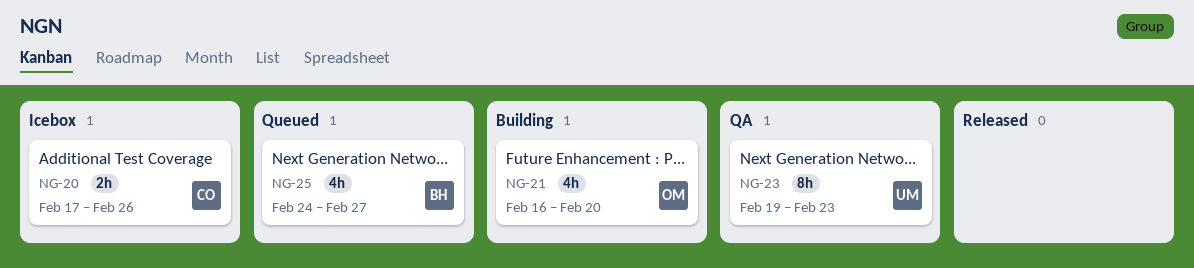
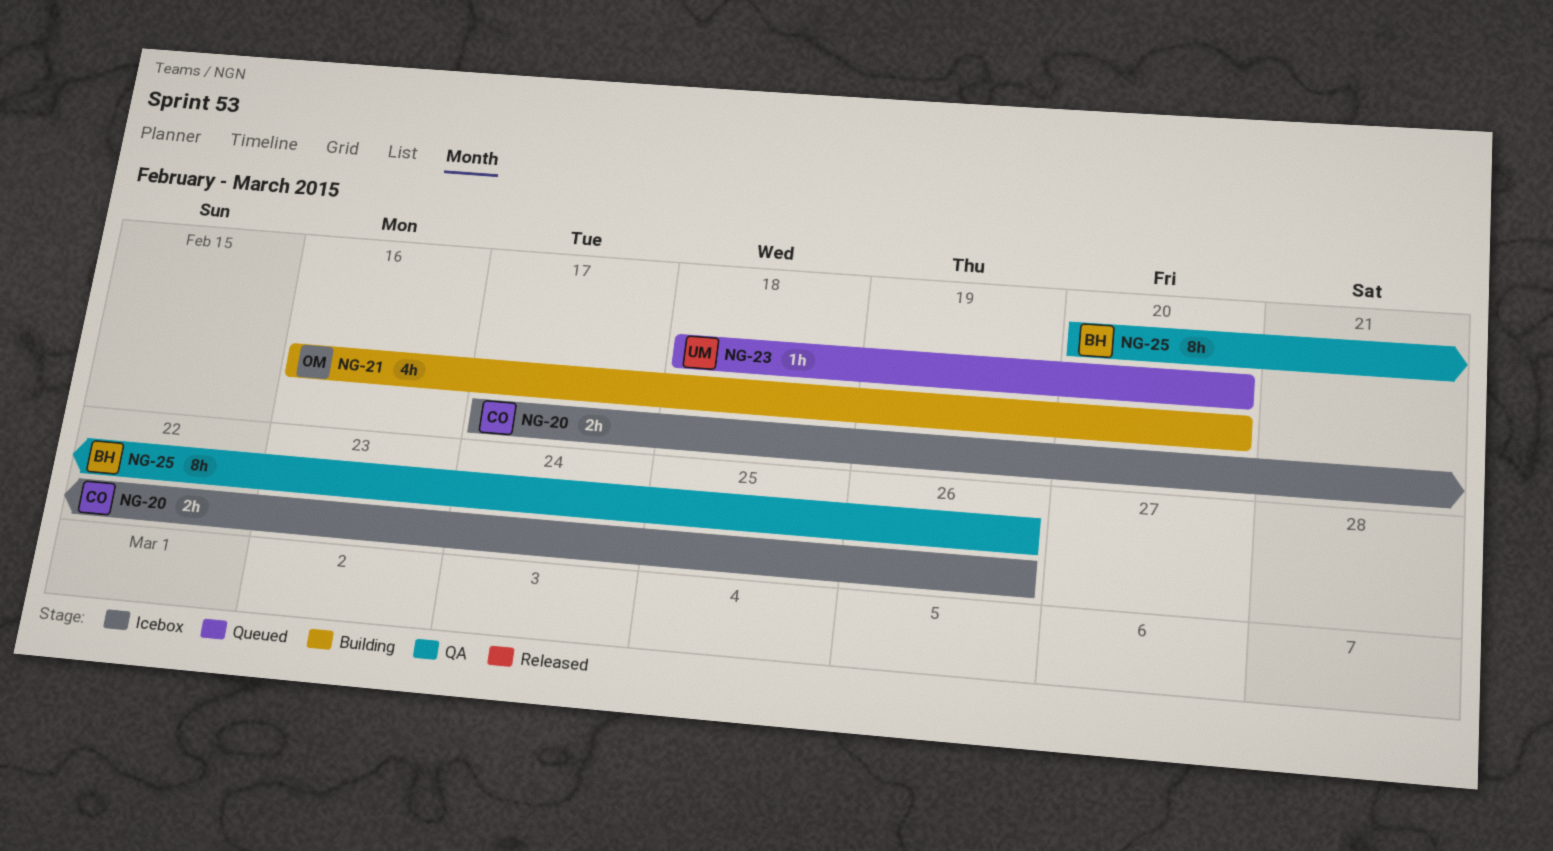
NG-23, status: QA -> Queued
NG-23, estimate: 8h -> 1h
NG-23, start: Feb 19 -> Feb 18
NG-23, due: Feb 23 -> Feb 20
NG-25, status: Queued -> QA
NG-25, estimate: 4h -> 8h
NG-25, start: Feb 24 -> Feb 20
NG-25, due: Feb 27 -> Feb 26

